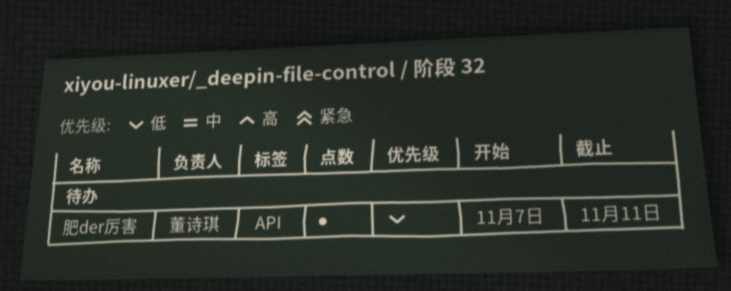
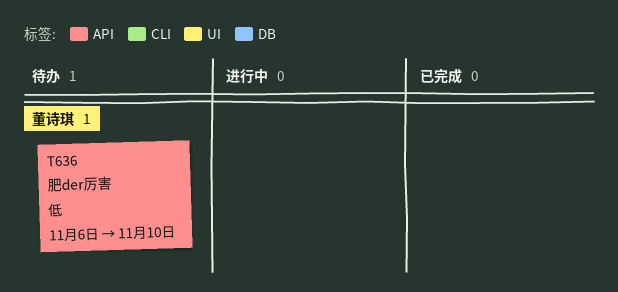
肥der厉害, start: Nov 7 -> Nov 6
肥der厉害, due: Nov 11 -> Nov 10

